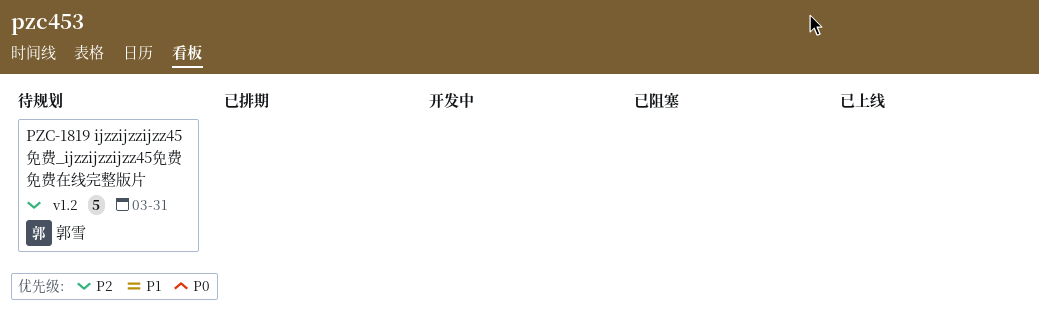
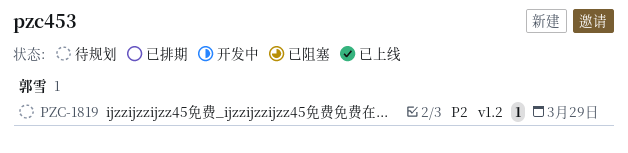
PZC-1819, estimate: 5 -> 1
PZC-1819, due: Mar 31 -> Mar 29

